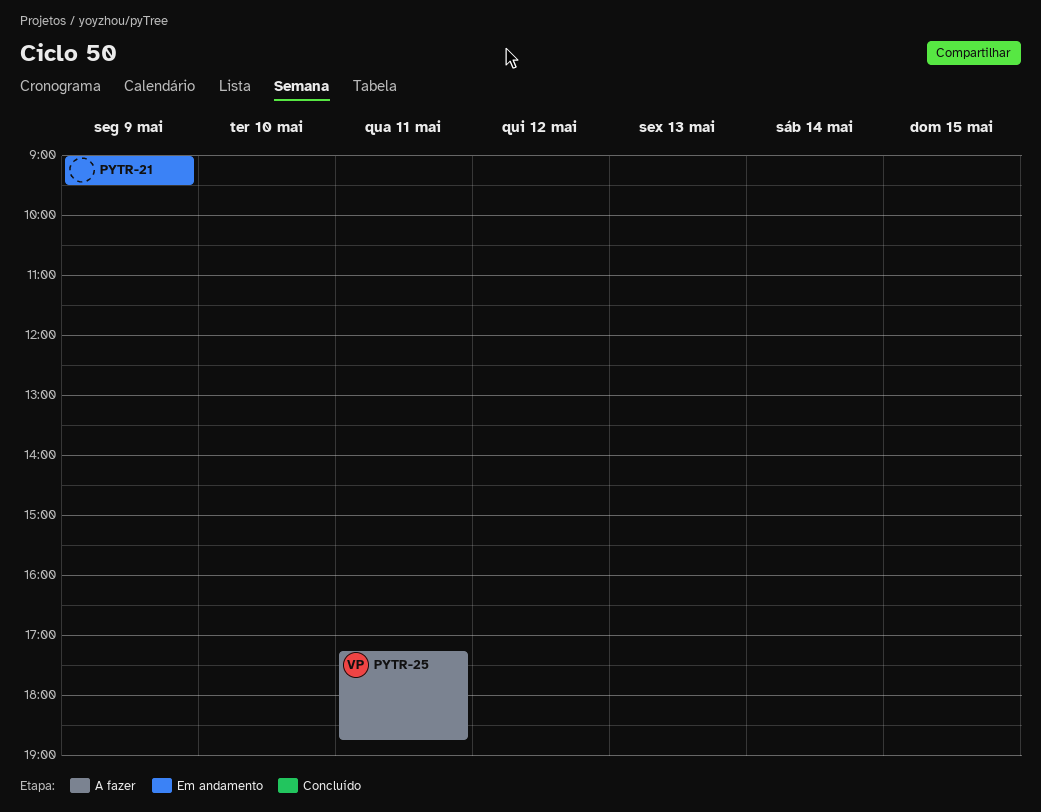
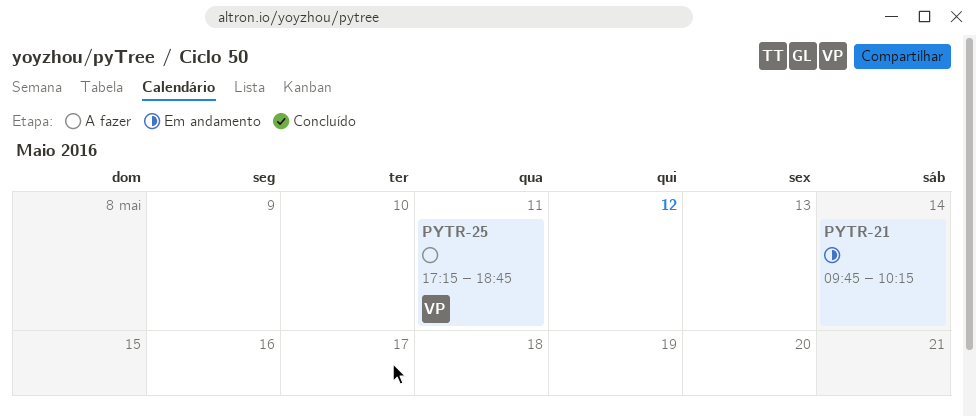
PYTR-21, day: May 9 -> May 14
PYTR-21, begins: 09:00 -> 09:45
PYTR-21, ends: 09:30 -> 10:15

